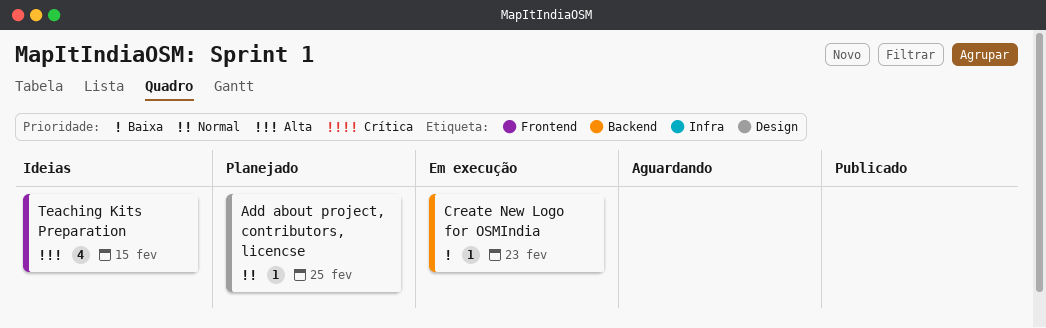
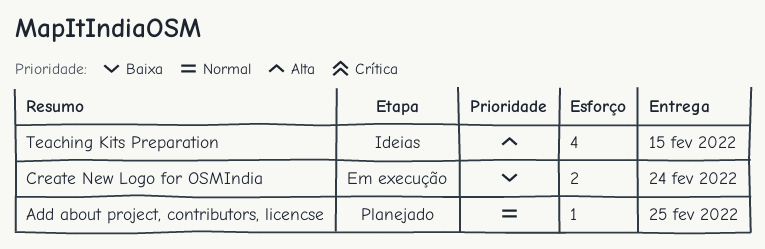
Create New Logo for OSMIndia, estimate: 1 -> 2
Create New Logo for OSMIndia, due: Feb 23 -> Feb 24

